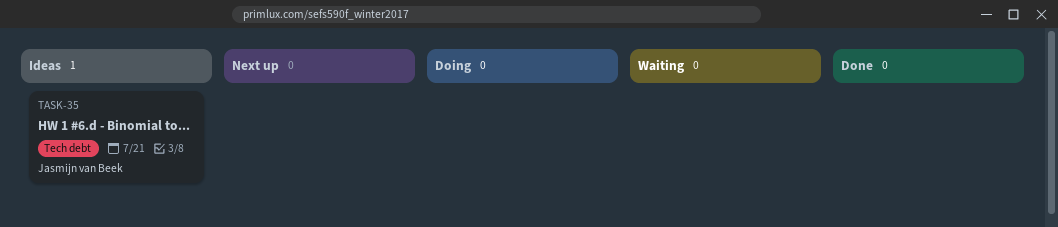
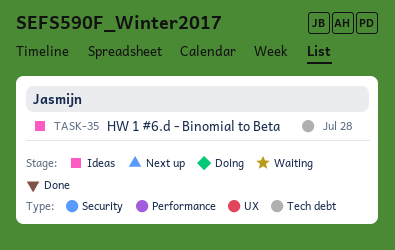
TASK-35, due: Jul 21 -> Jul 28

